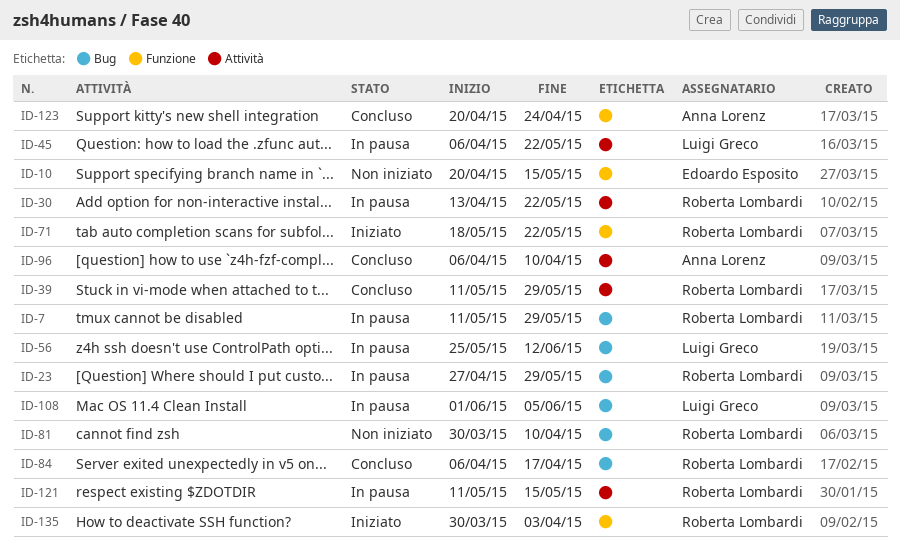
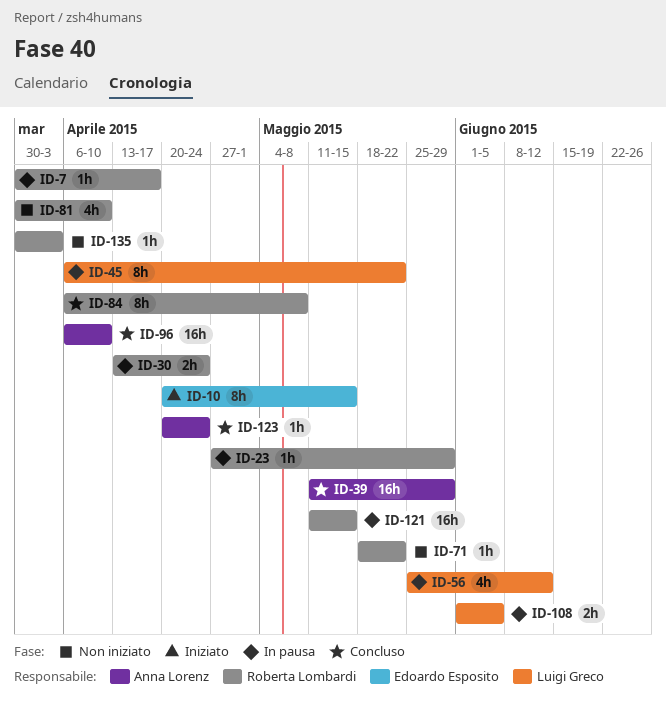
ID-7, start: May 11 -> Mar 30
ID-7, due: May 29 -> Apr 17
ID-10, status: Non iniziato -> Iniziato
ID-30, due: May 22 -> Apr 24
ID-39, owner: Roberta Lombardi -> Anna Lorenz
ID-71, status: Iniziato -> Non iniziato
ID-84, due: Apr 17 -> May 8
ID-135, status: Iniziato -> Non iniziato

